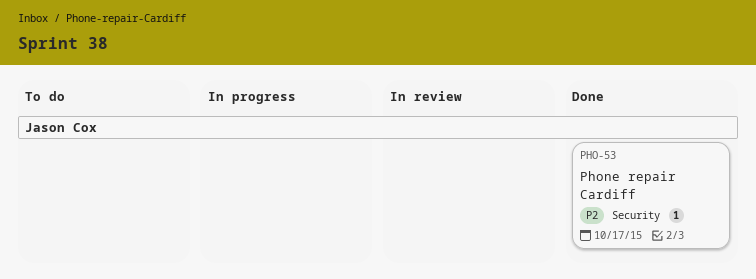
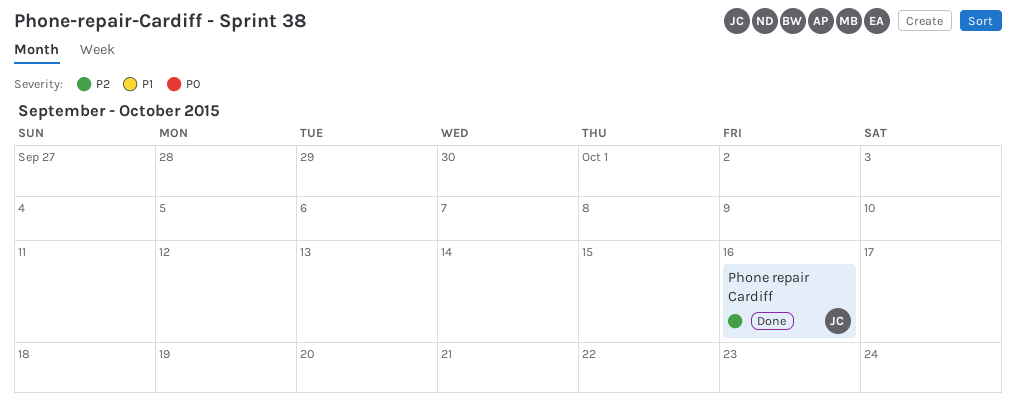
Phone repair Cardiff, due: Oct 17 -> Oct 16

